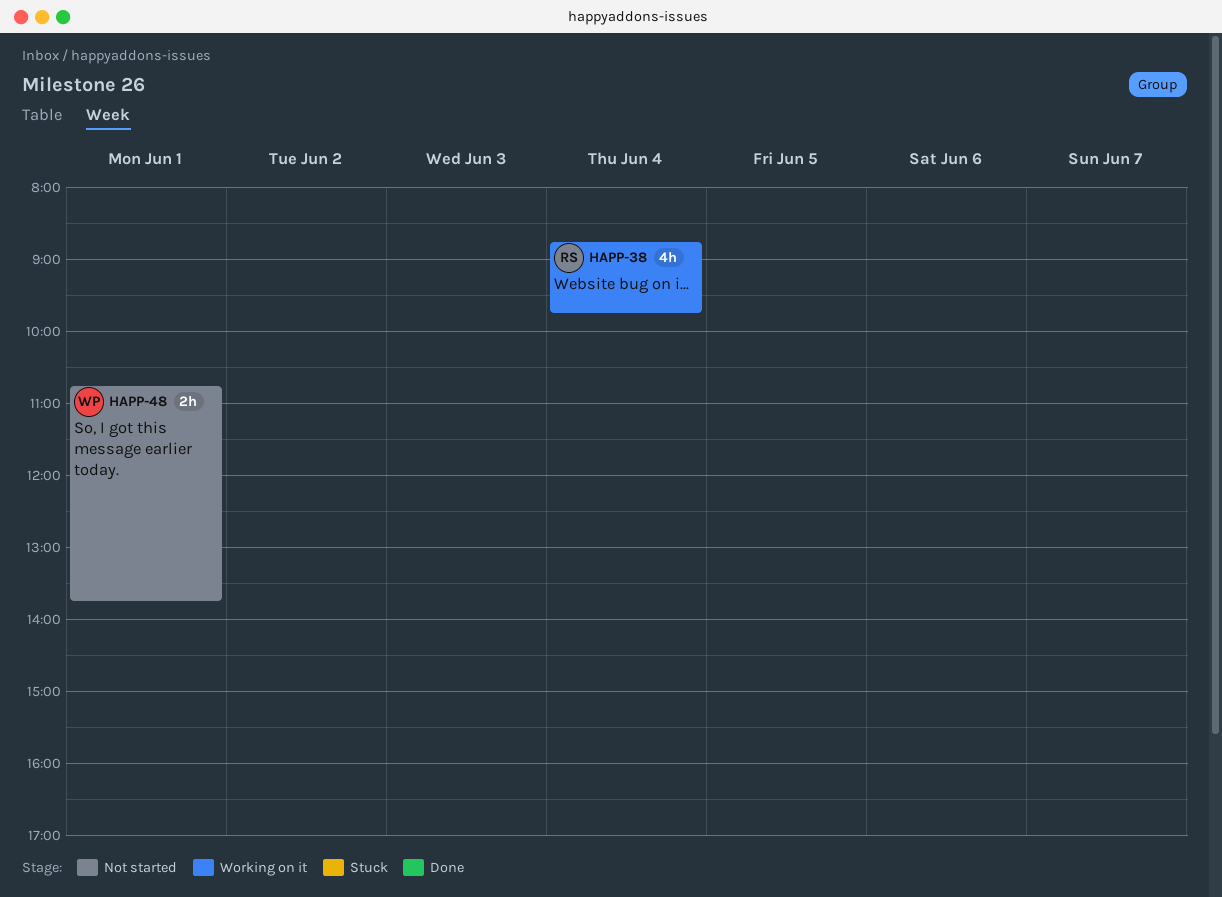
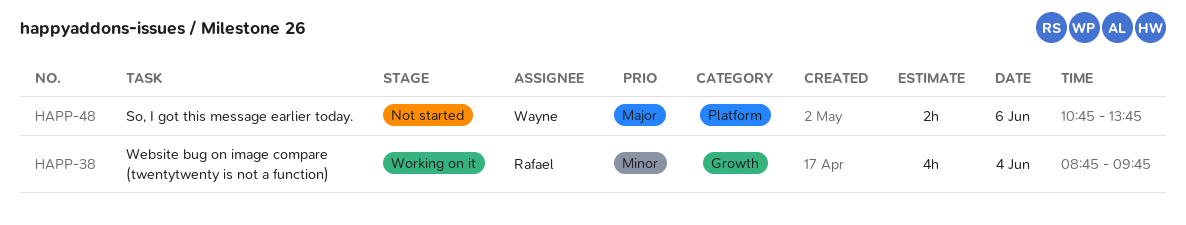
HAPP-48, day: Jun 1 -> Jun 6

